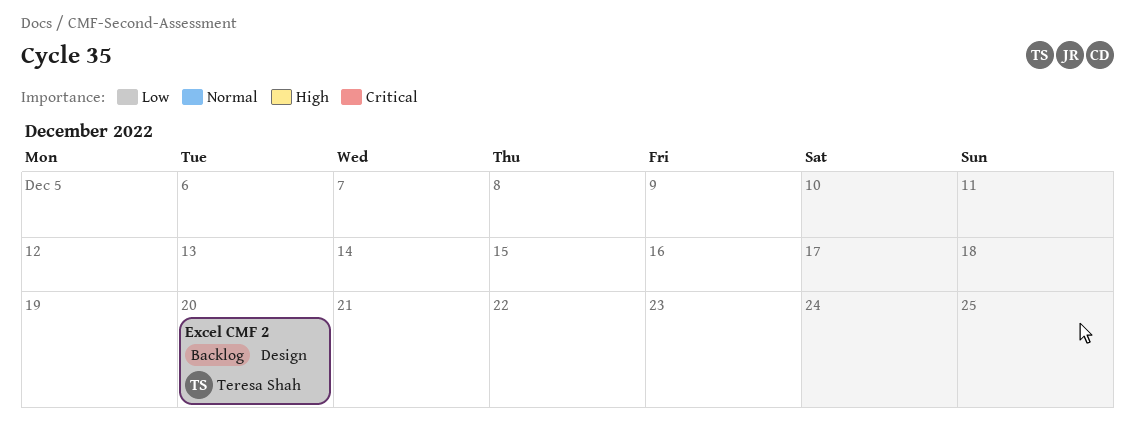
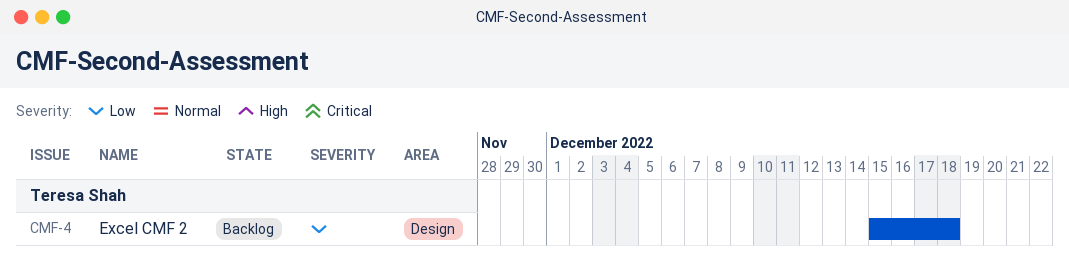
Excel CMF 2, due: Dec 20 -> Dec 18

